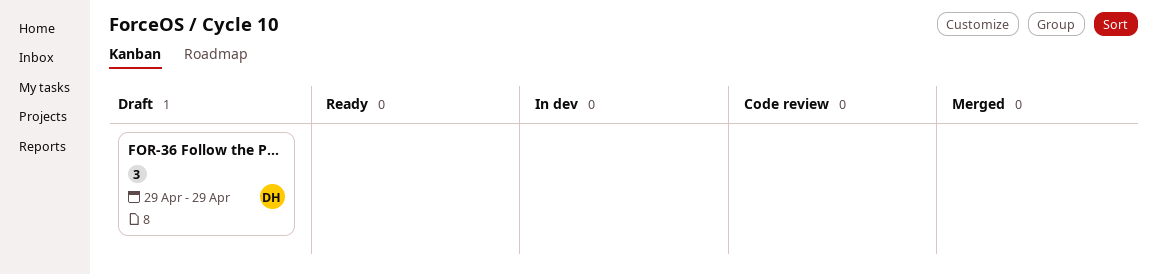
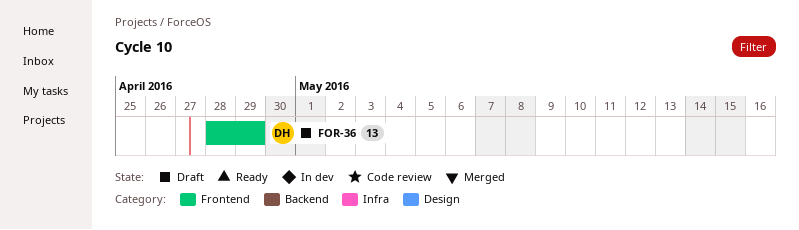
FOR-36, estimate: 3 -> 13
FOR-36, start: Apr 29 -> Apr 28

